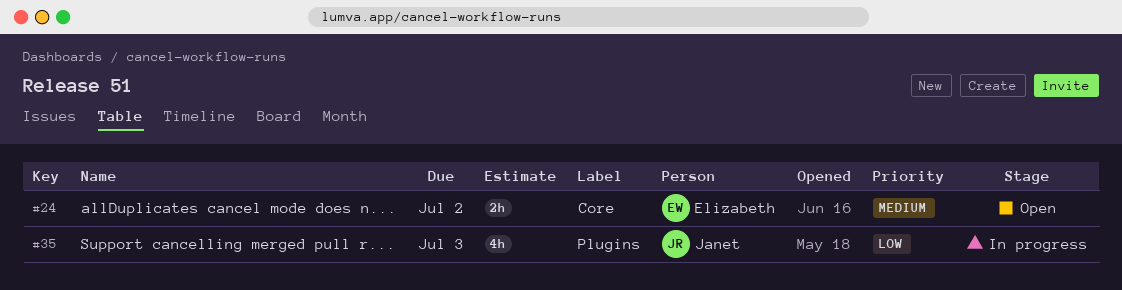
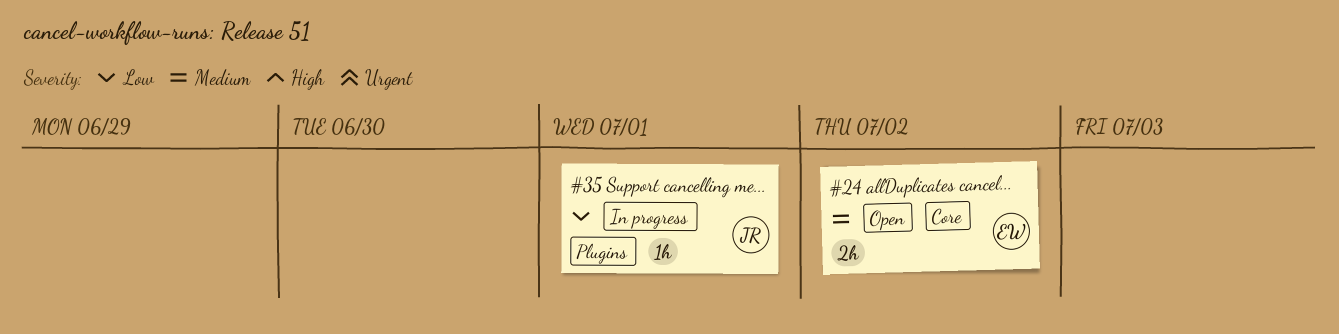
#35, estimate: 4h -> 1h
#35, due: Jul 3 -> Jul 1

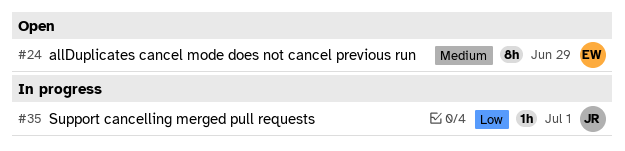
#24, estimate: 2h -> 8h
#24, due: Jul 2 -> Jun 29

